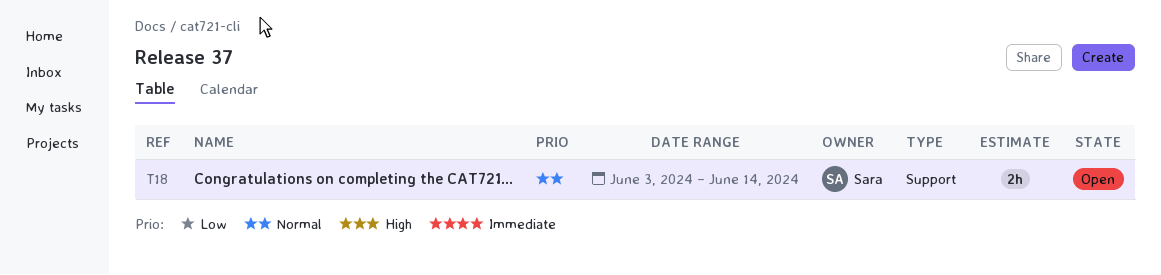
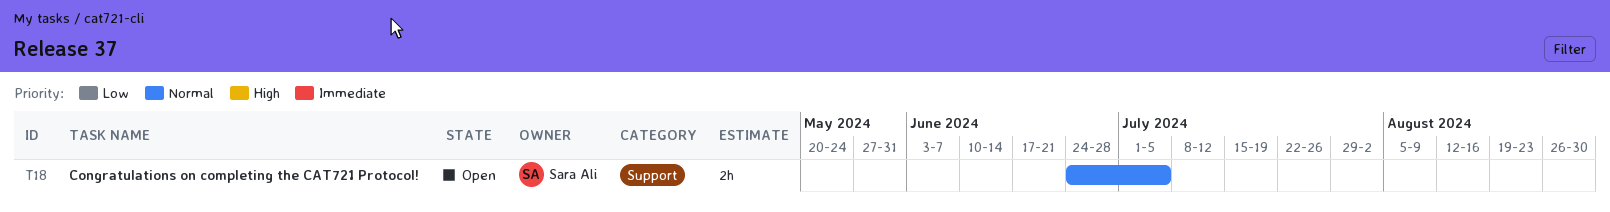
T18, start: Jun 3 -> Jun 24
T18, due: Jun 14 -> Jul 5

